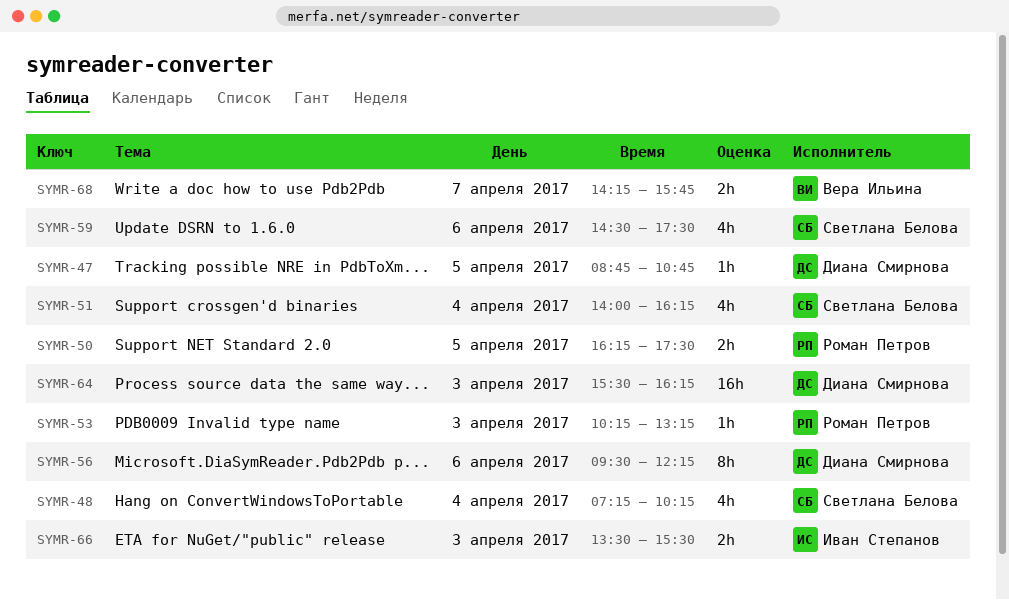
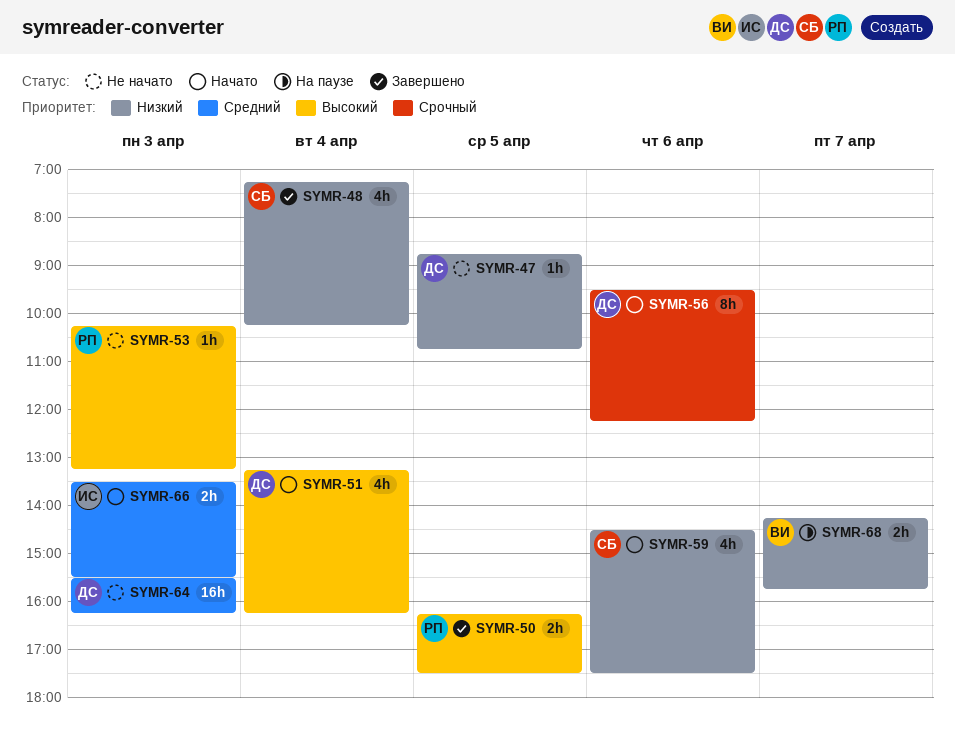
SYMR-51, owner: Светлана Белова -> Диана Смирнова
SYMR-51, begins: 14:00 -> 13:15

